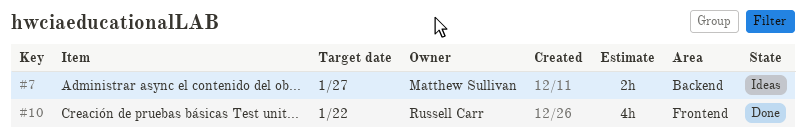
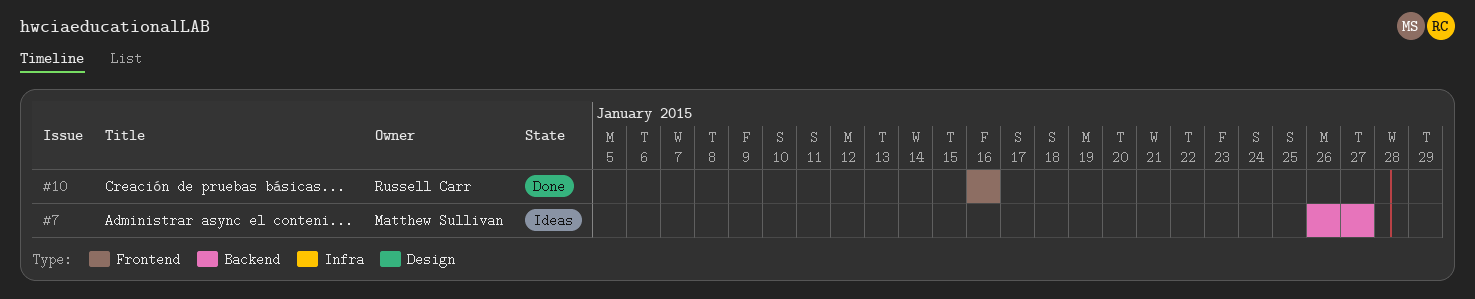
#10, due: Jan 22 -> Jan 16

